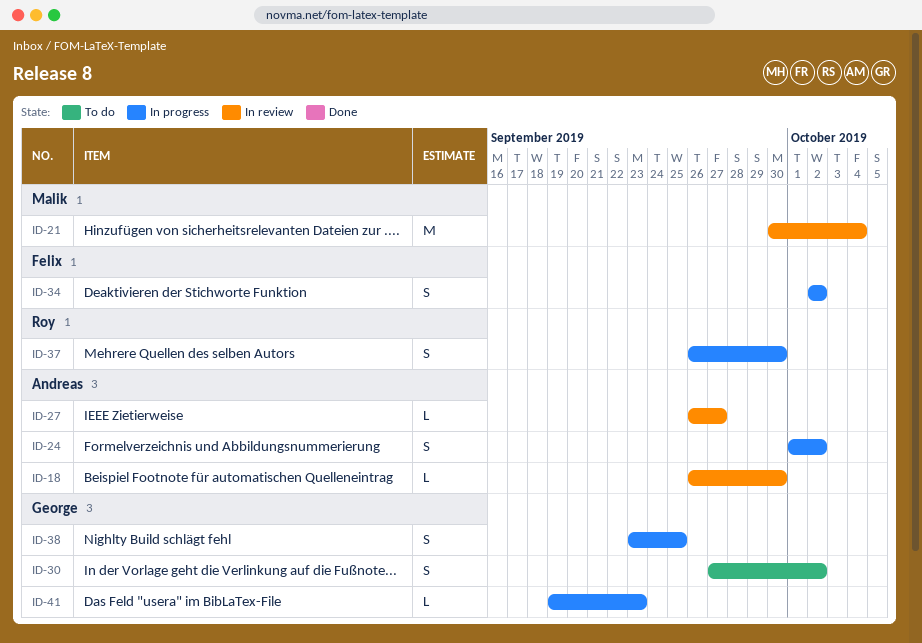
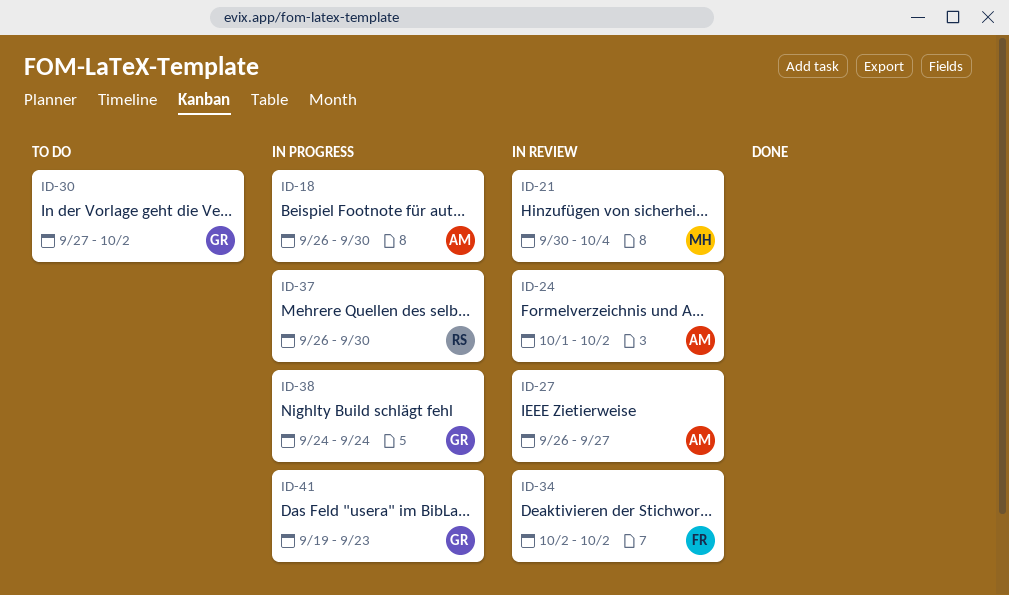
ID-18, status: In review -> In progress
ID-24, status: In progress -> In review
ID-34, status: In progress -> In review
ID-38, start: Sep 23 -> Sep 24
ID-38, due: Sep 25 -> Sep 24

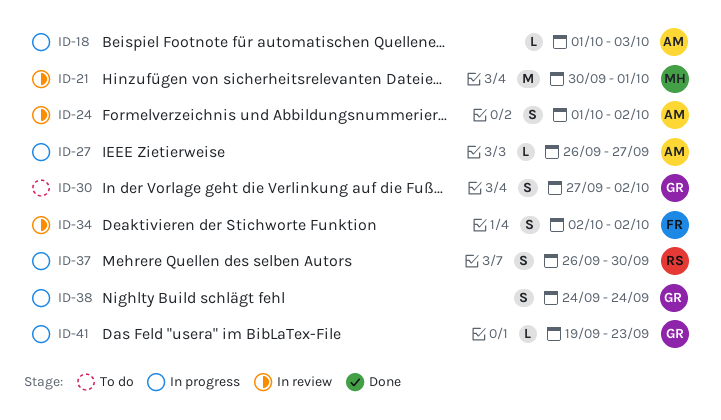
ID-18, start: Sep 26 -> Oct 1
ID-18, due: Sep 30 -> Oct 3
ID-21, due: Oct 4 -> Oct 1
ID-27, status: In review -> In progress

